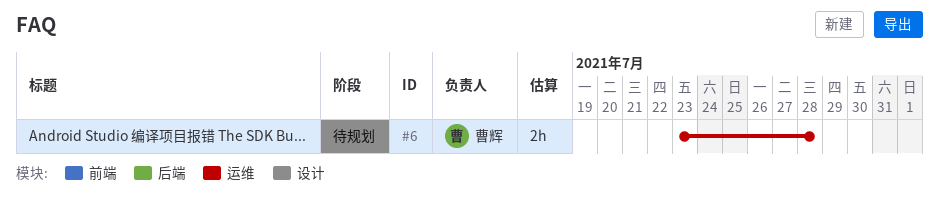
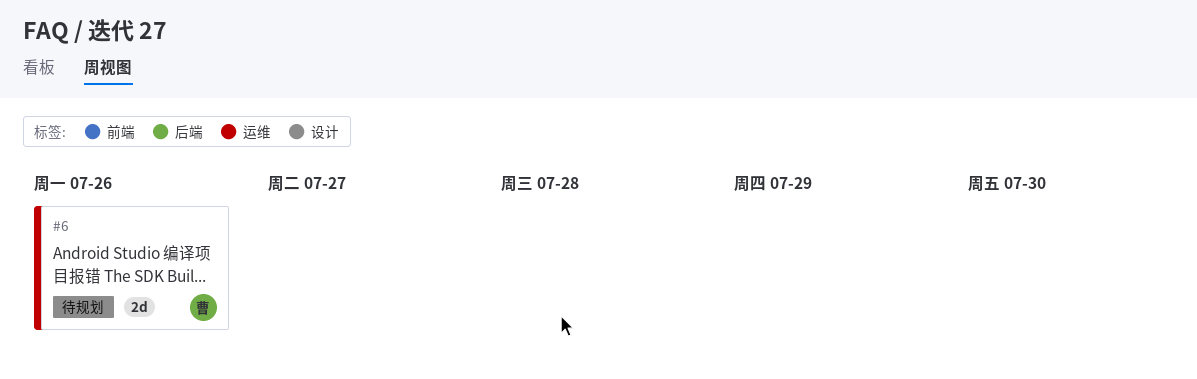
#6, estimate: 2h -> 2d
#6, due: Jul 28 -> Jul 26

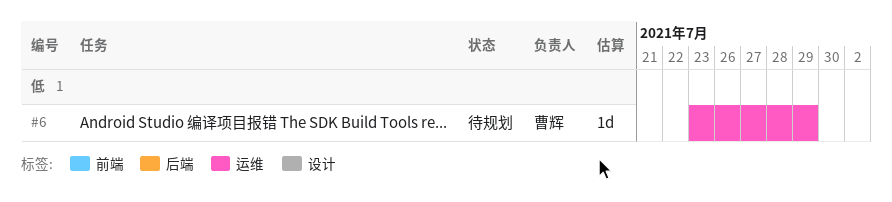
#6, estimate: 2d -> 1d
#6, due: Jul 26 -> Jul 29

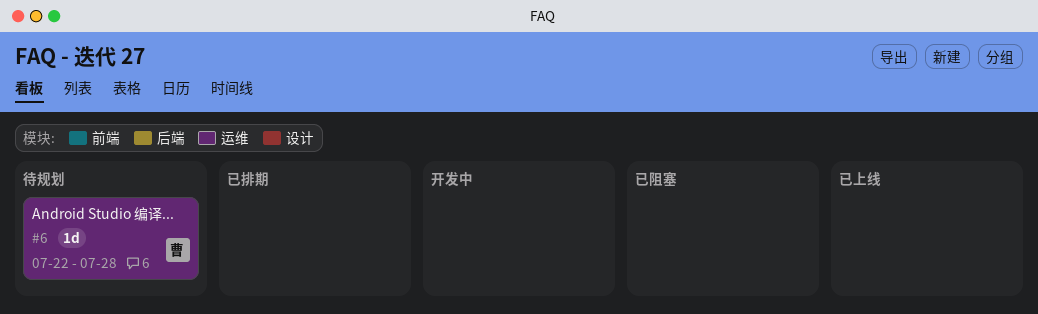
#6, start: Jul 23 -> Jul 22
#6, due: Jul 29 -> Jul 28

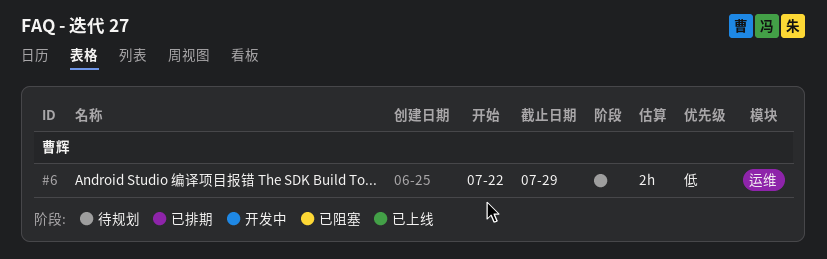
#6, estimate: 1d -> 2h
#6, due: Jul 28 -> Jul 29

